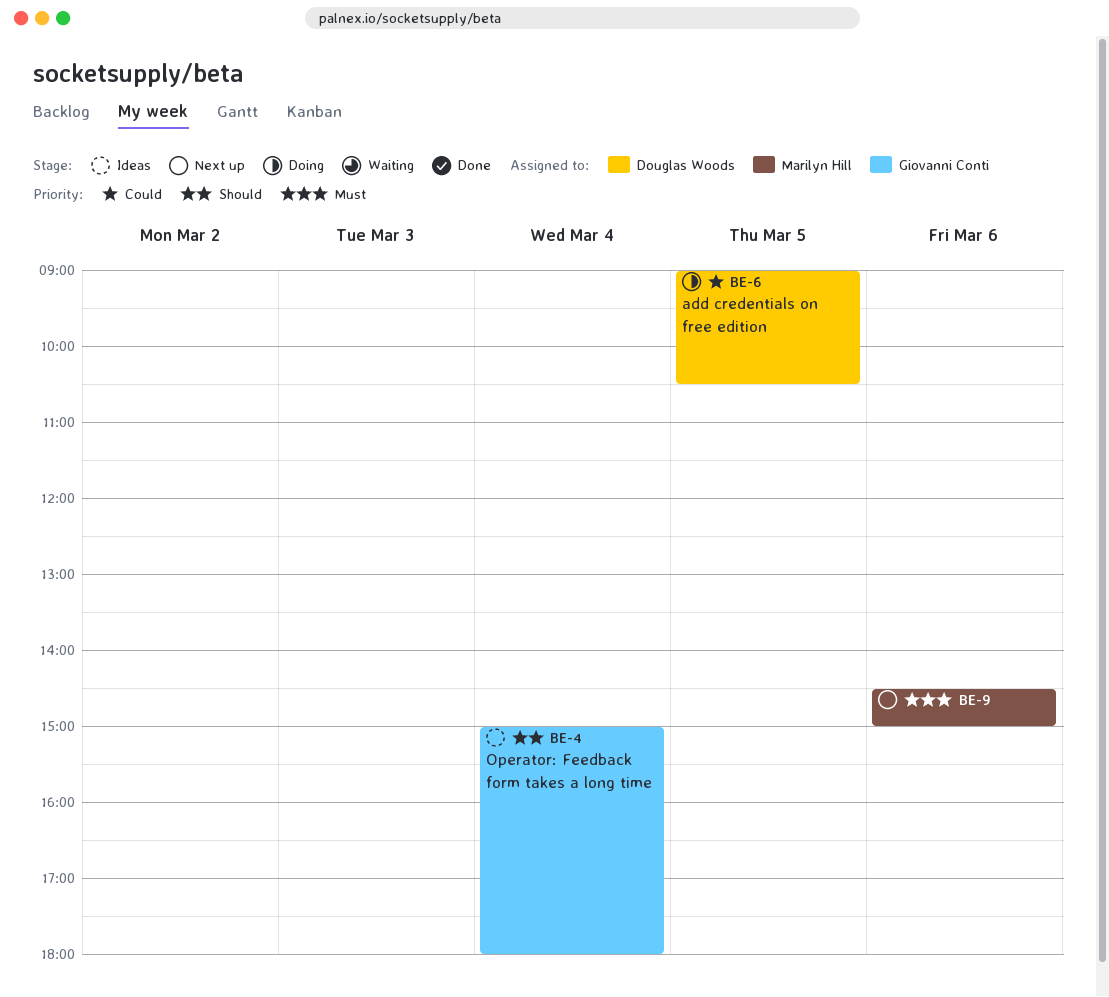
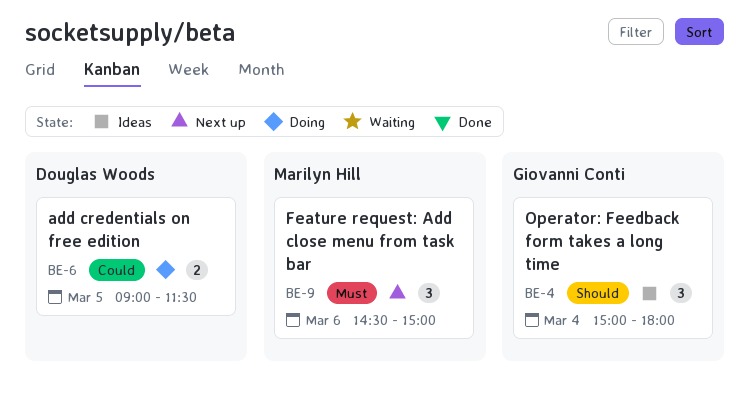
BE-6, ends: 10:30 -> 11:30

